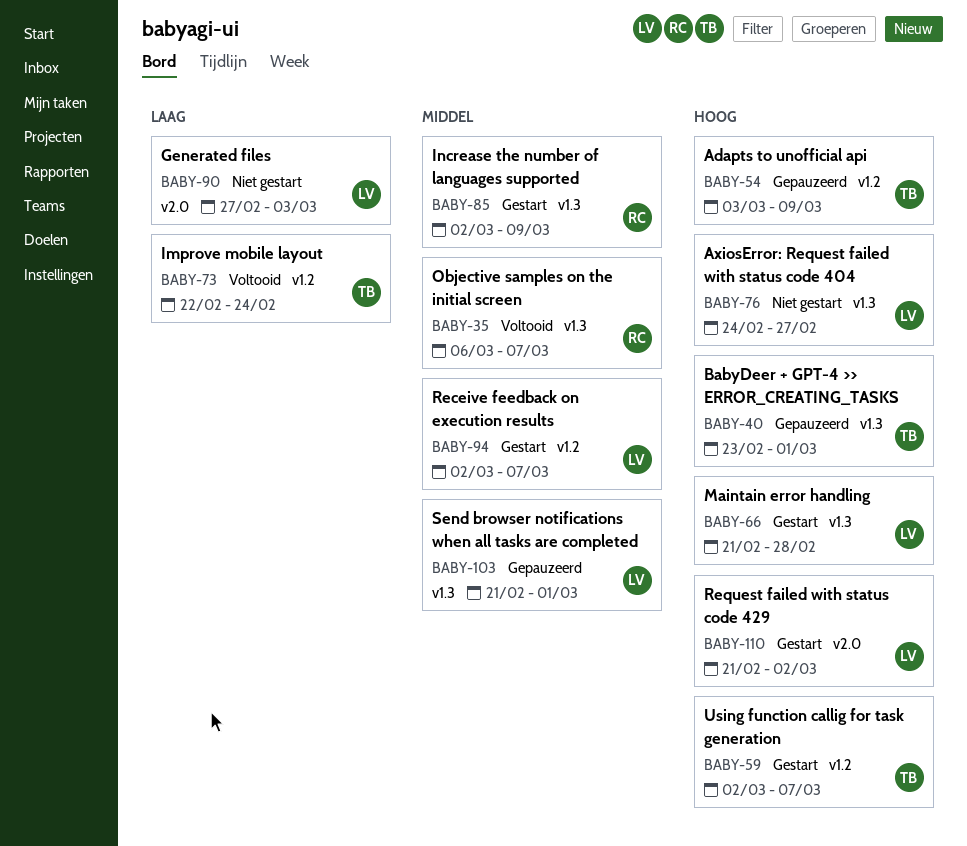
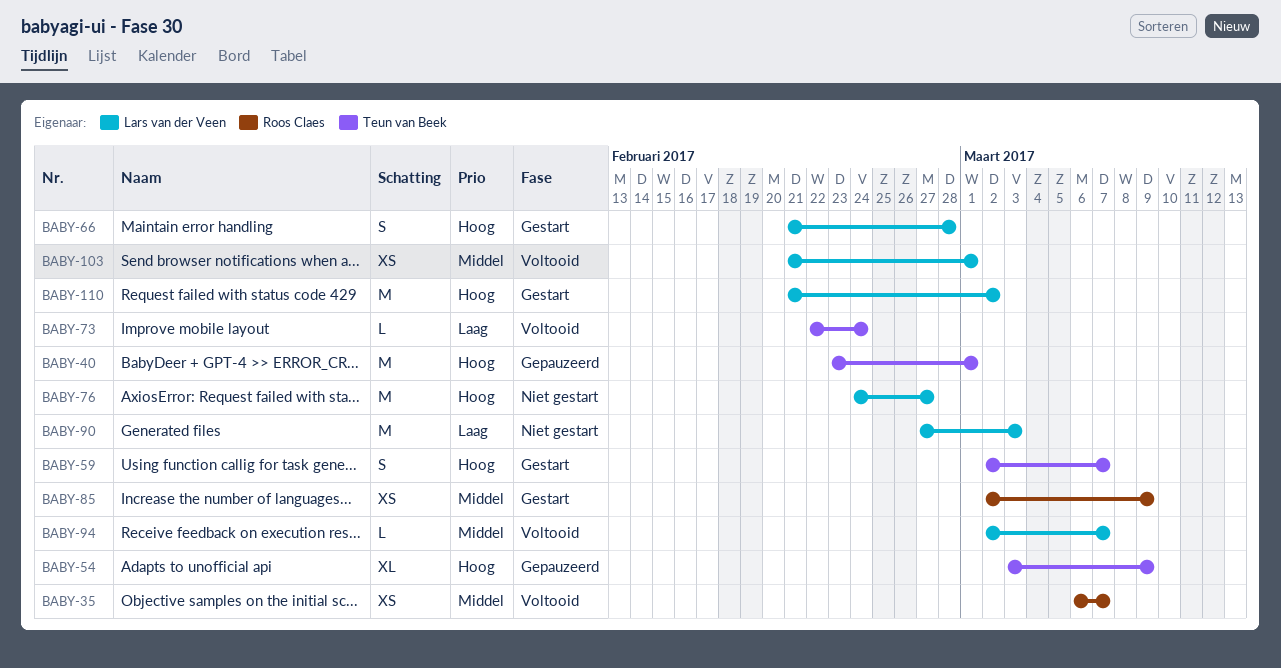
BABY-94, status: Gestart -> Voltooid
BABY-103, status: Gepauzeerd -> Voltooid

